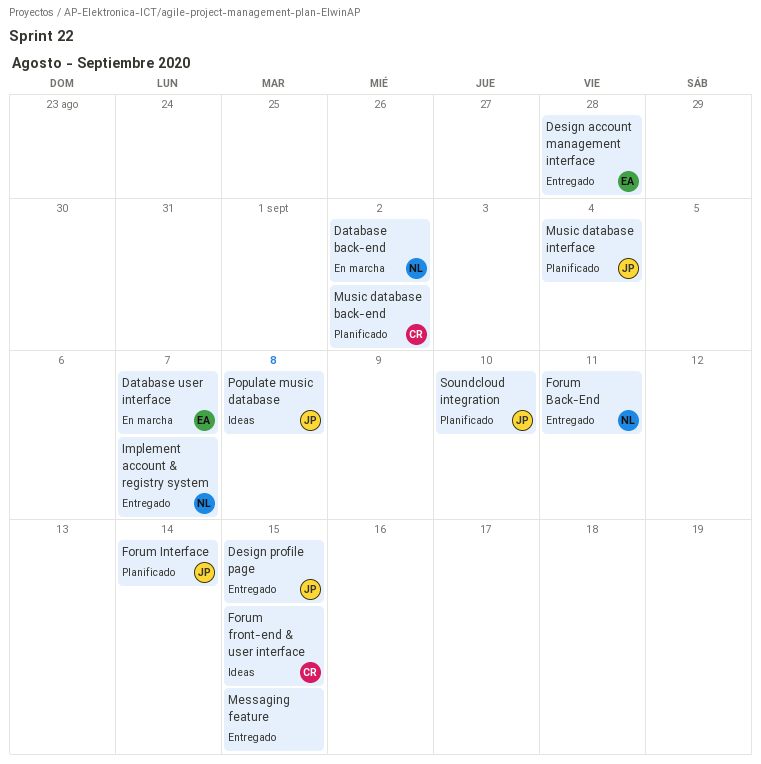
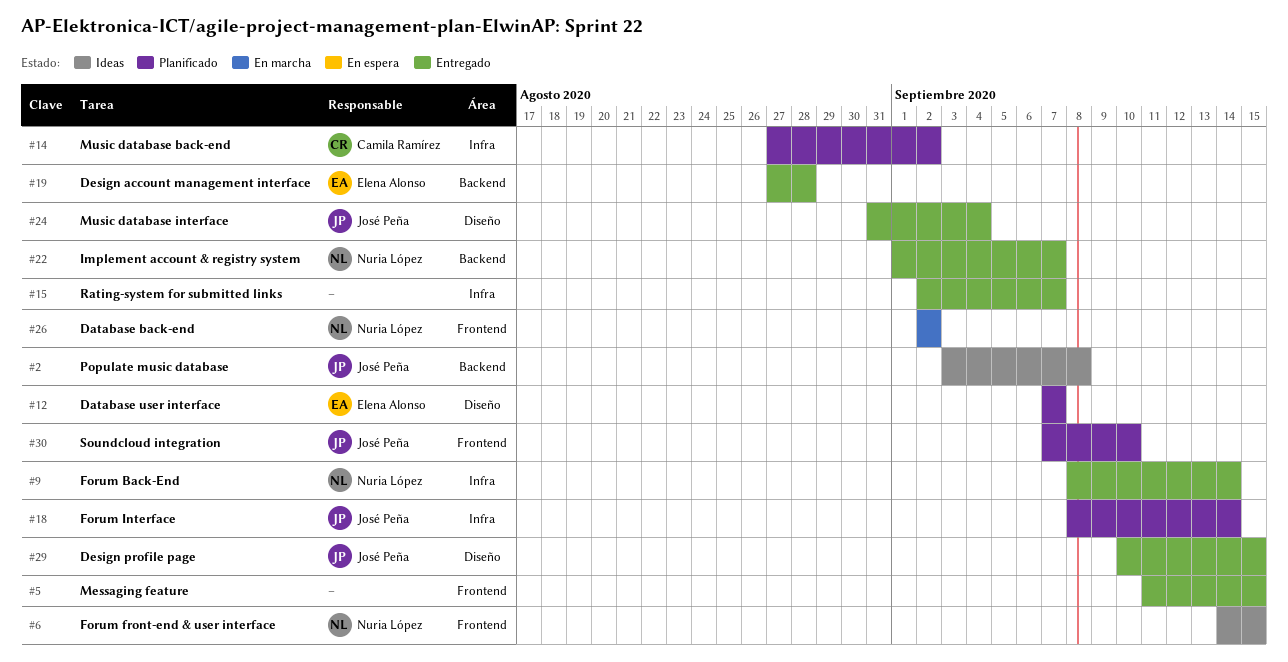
Database user interface, status: En marcha -> Planificado
Forum Back-End, due: Sep 11 -> Sep 14
Forum front-end & user interface, owner: Camila Ramírez -> Nuria López
Music database interface, status: Planificado -> Entregado
Rating-system for submitted links: none -> present

